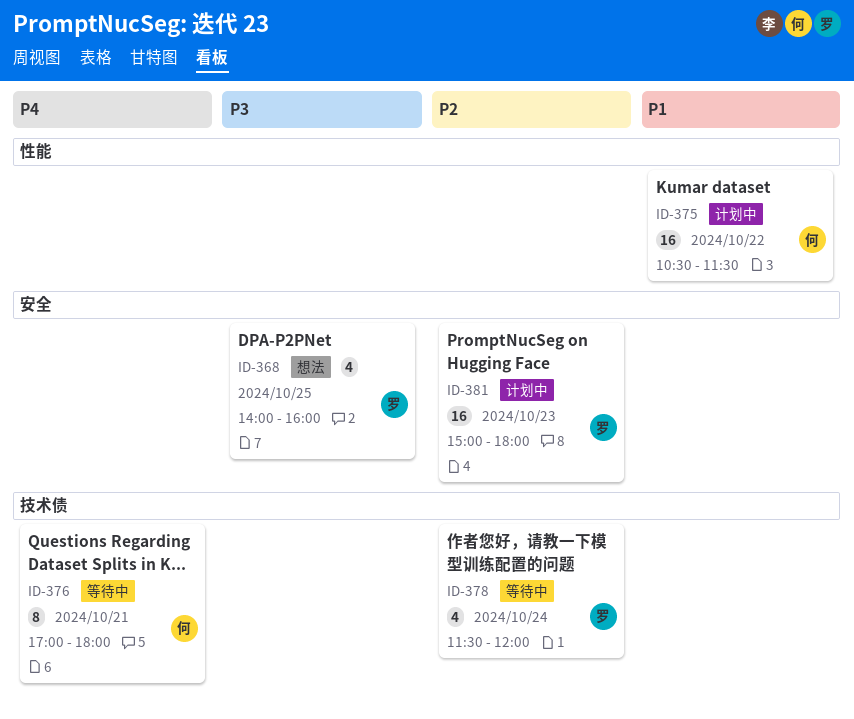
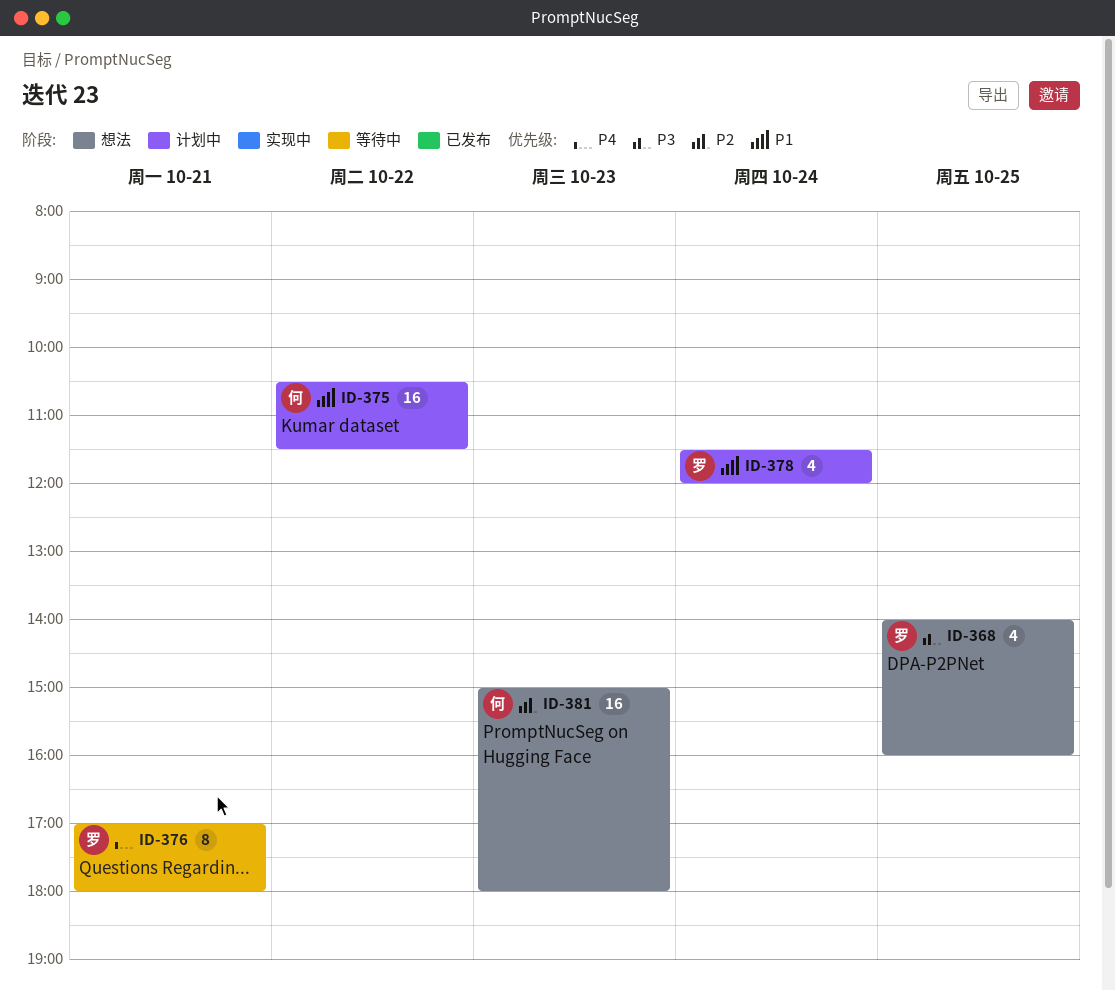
ID-376, owner: 何 -> 罗
ID-378, status: 等待中 -> 计划中
ID-378, priority: P2 -> P1
ID-381, status: 计划中 -> 想法
ID-381, owner: 罗 -> 何

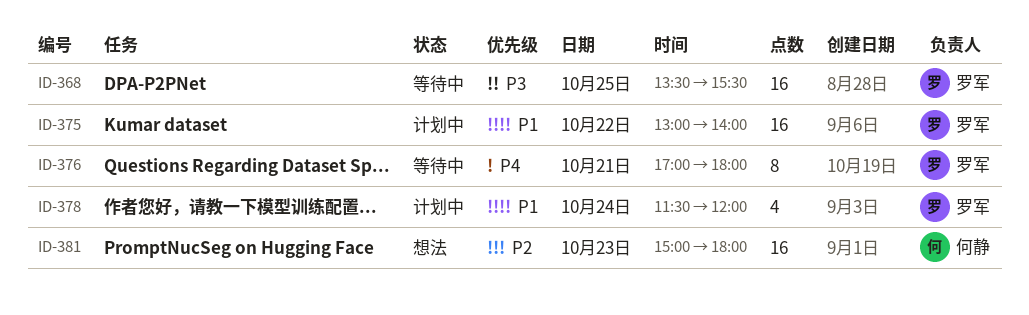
ID-368, status: 想法 -> 等待中
ID-368, estimate: 4 -> 16
ID-368, begins: 14:00 -> 13:30
ID-368, ends: 16:00 -> 15:30
ID-375, owner: 何静 -> 罗军
ID-375, begins: 10:30 -> 13:00
ID-375, ends: 11:30 -> 14:00

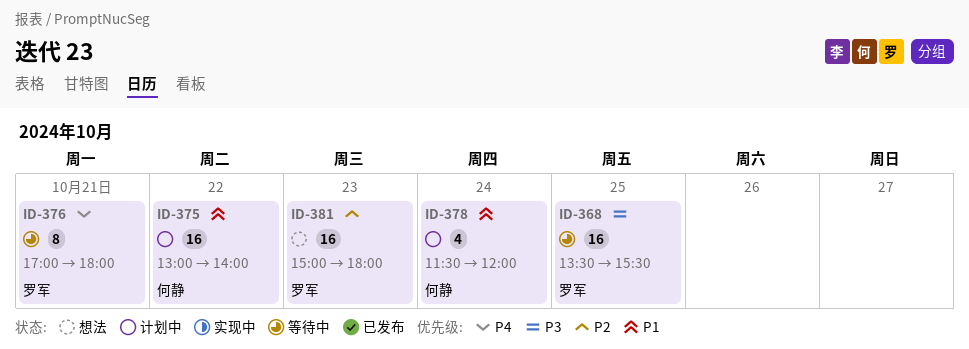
ID-375, owner: 罗军 -> 何静
ID-378, owner: 罗军 -> 何静
ID-381, owner: 何静 -> 罗军

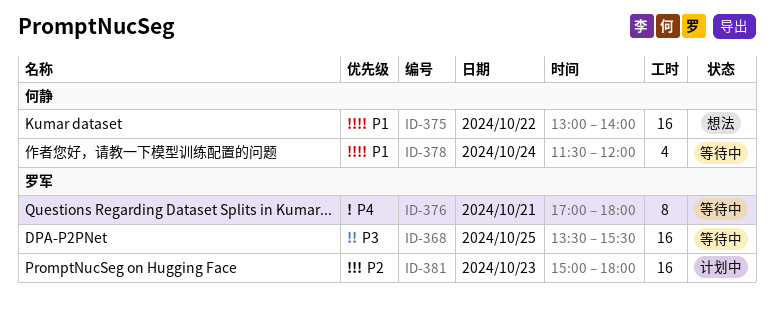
ID-375, status: 计划中 -> 想法
ID-378, status: 计划中 -> 等待中
ID-381, status: 想法 -> 计划中

